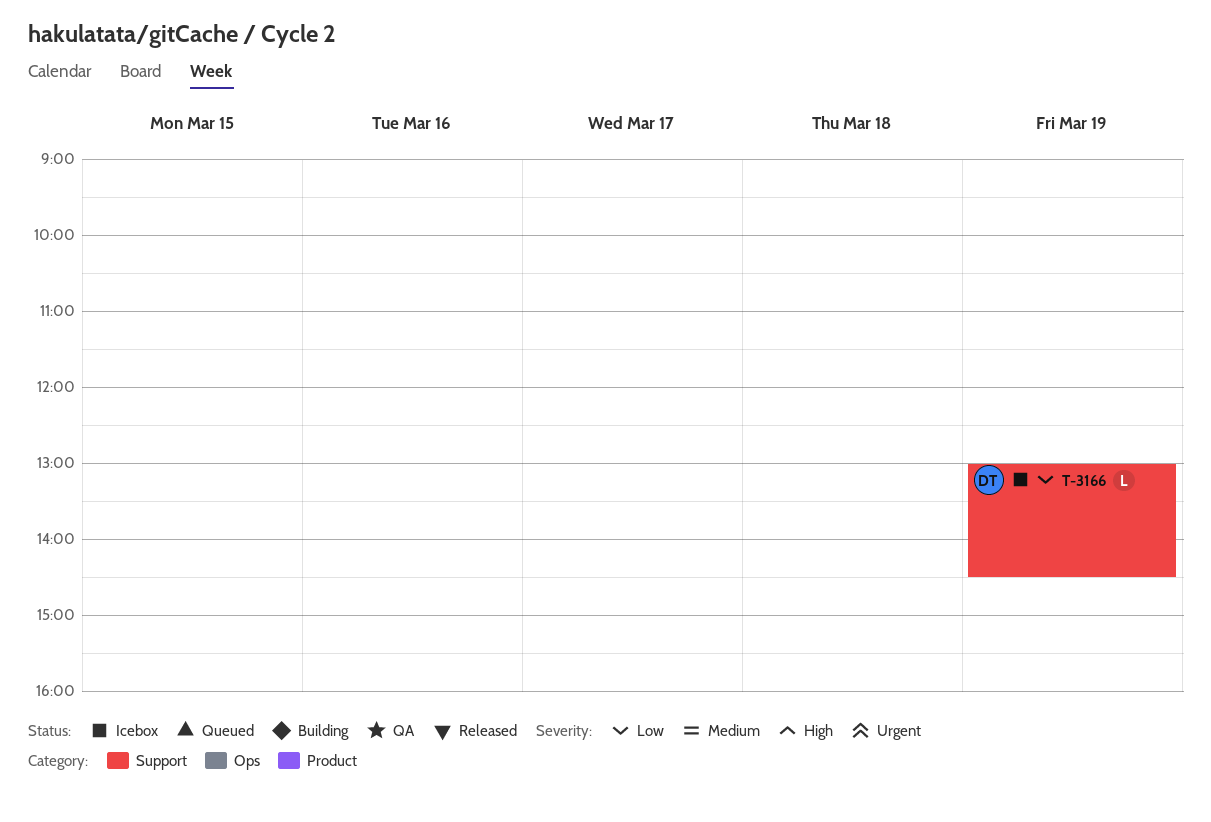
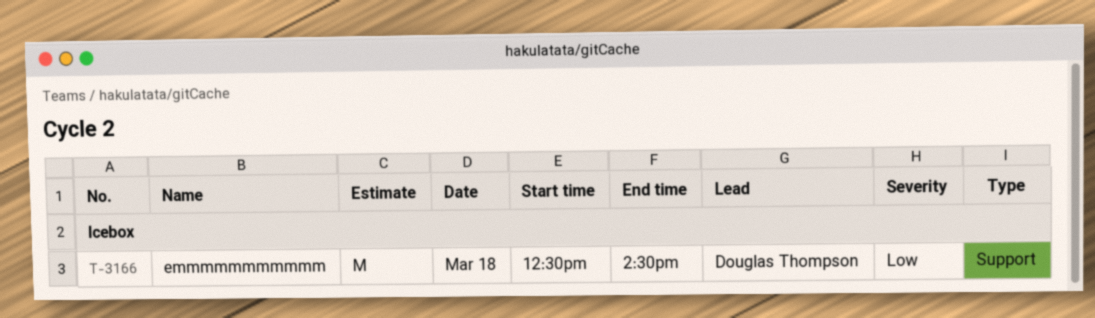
T-3166, estimate: L -> M
T-3166, day: Mar 19 -> Mar 18
T-3166, begins: 13:00 -> 12:30

